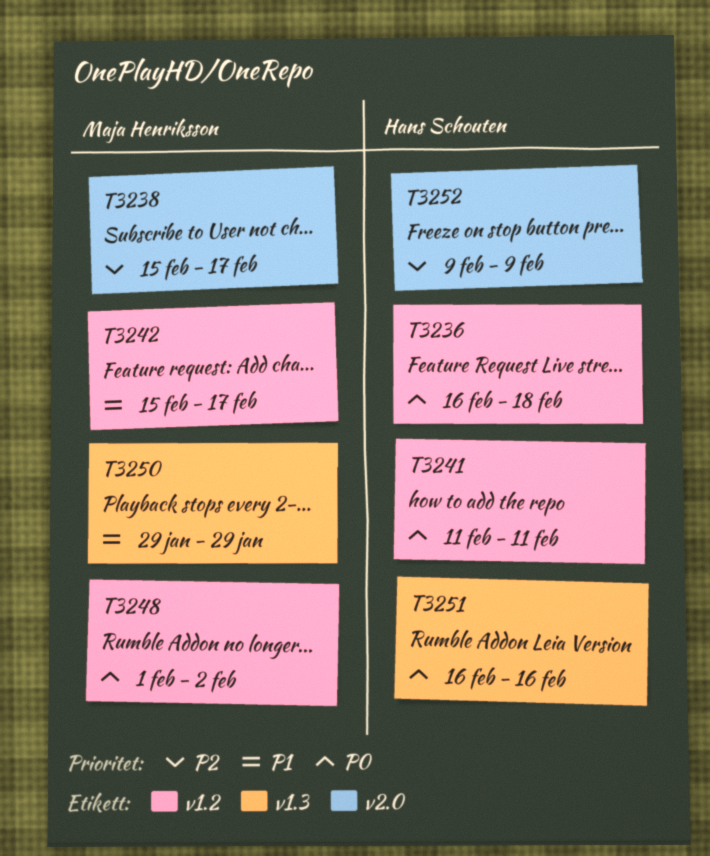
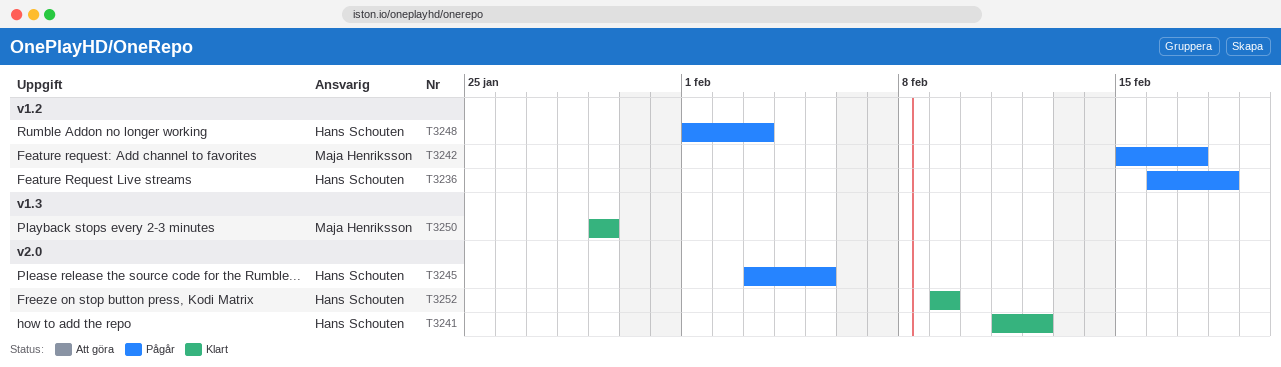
T3238: present -> none
T3241, label: v1.2 -> v2.0
T3241, due: Feb 11 -> Feb 12
T3245: none -> present
T3248, owner: Maja Henriksson -> Hans Schouten
T3248, due: Feb 2 -> Feb 3
T3251: present -> none

